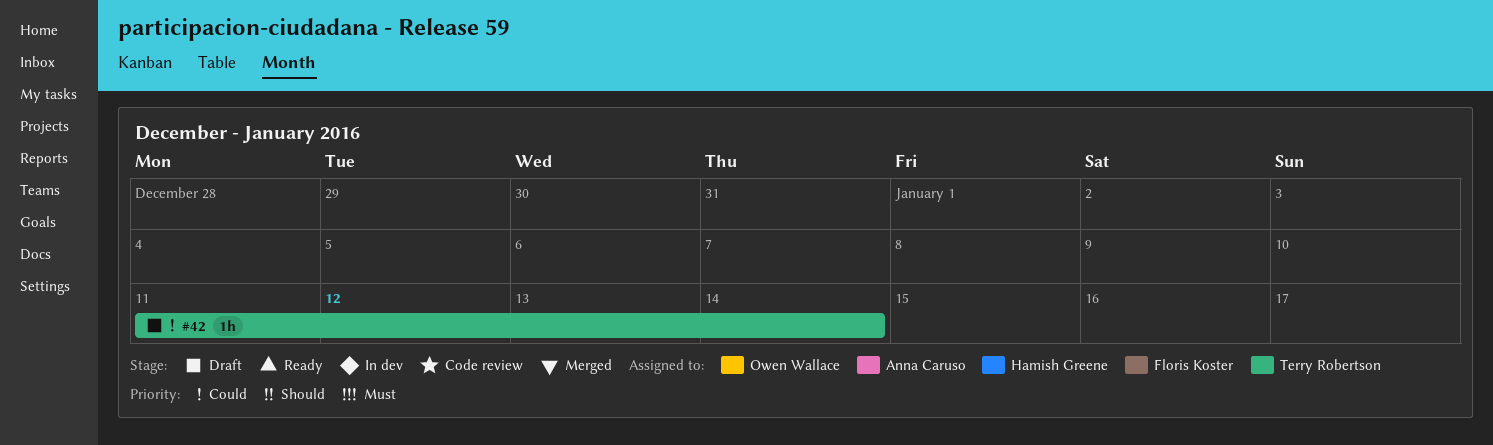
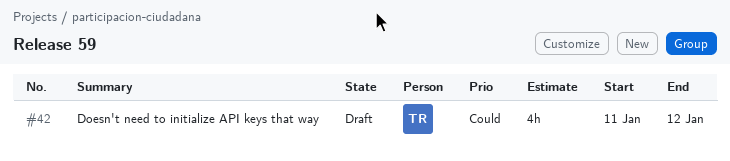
#42, estimate: 1h -> 4h
#42, due: Jan 14 -> Jan 12

